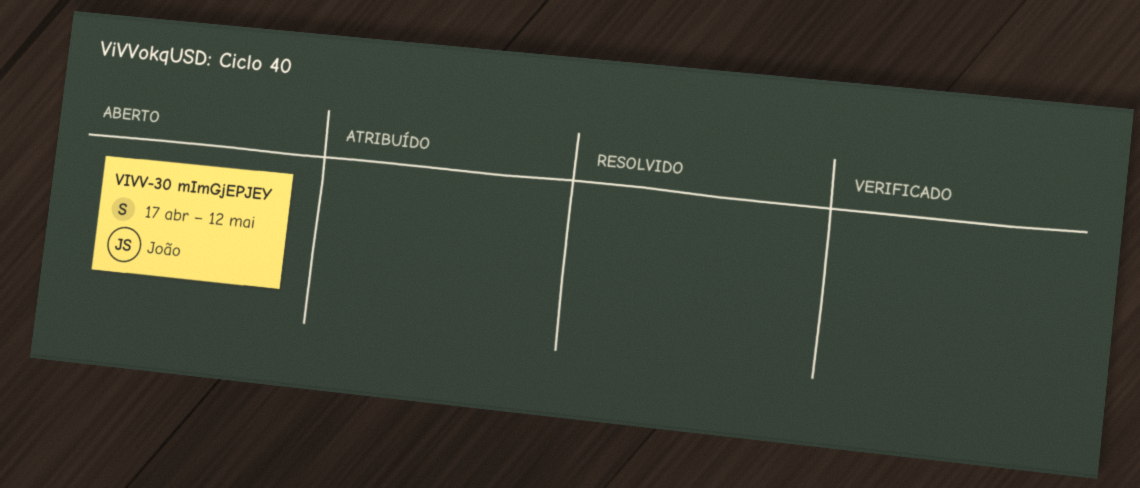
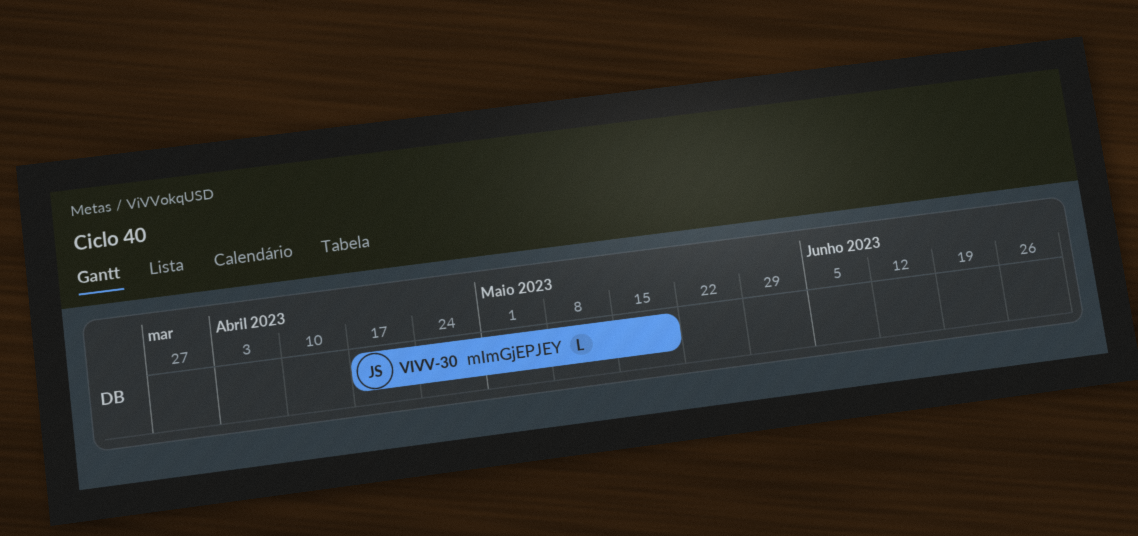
VIVV-30, estimate: S -> L
VIVV-30, due: May 12 -> May 19

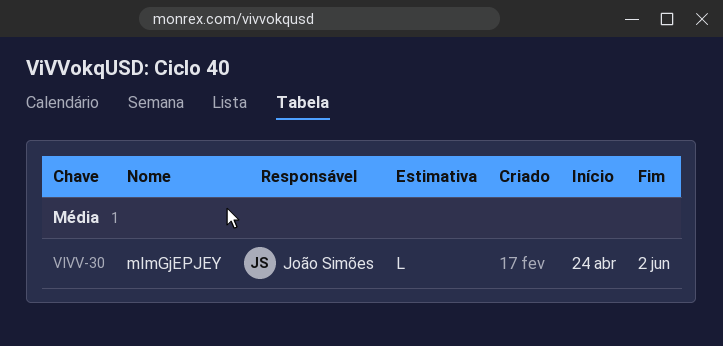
VIVV-30, start: Apr 17 -> Apr 24
VIVV-30, due: May 19 -> Jun 2

